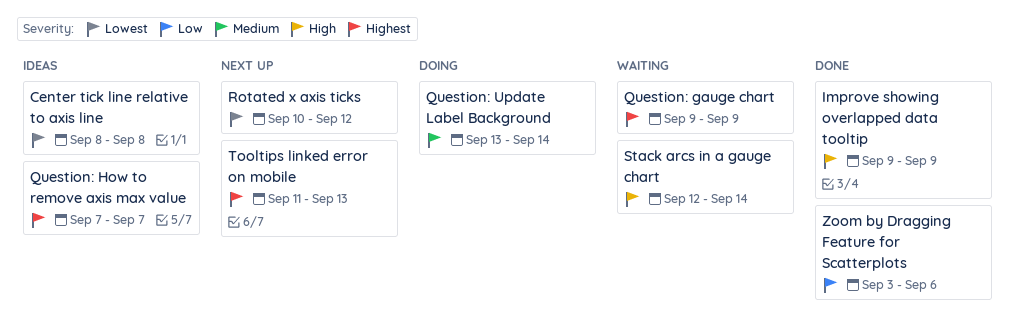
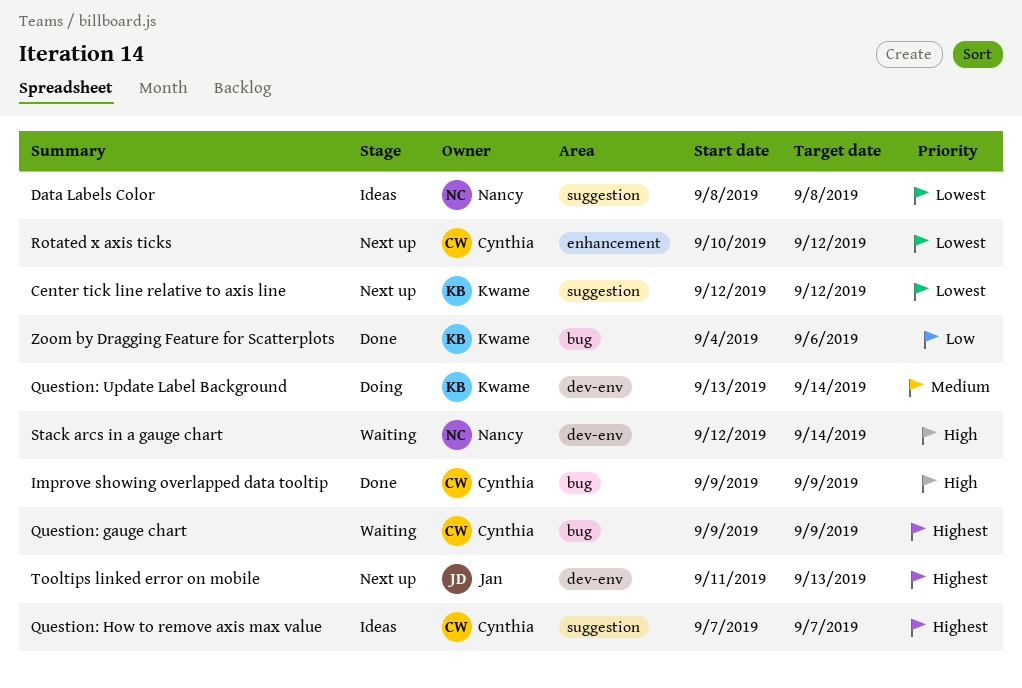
Center tick line relative to axis line, status: Ideas -> Next up
Center tick line relative to axis line, start: Sep 8 -> Sep 12
Center tick line relative to axis line, due: Sep 8 -> Sep 12
Data Labels Color: none -> present
Zoom by Dragging Feature for Scatterplots, start: Sep 3 -> Sep 4

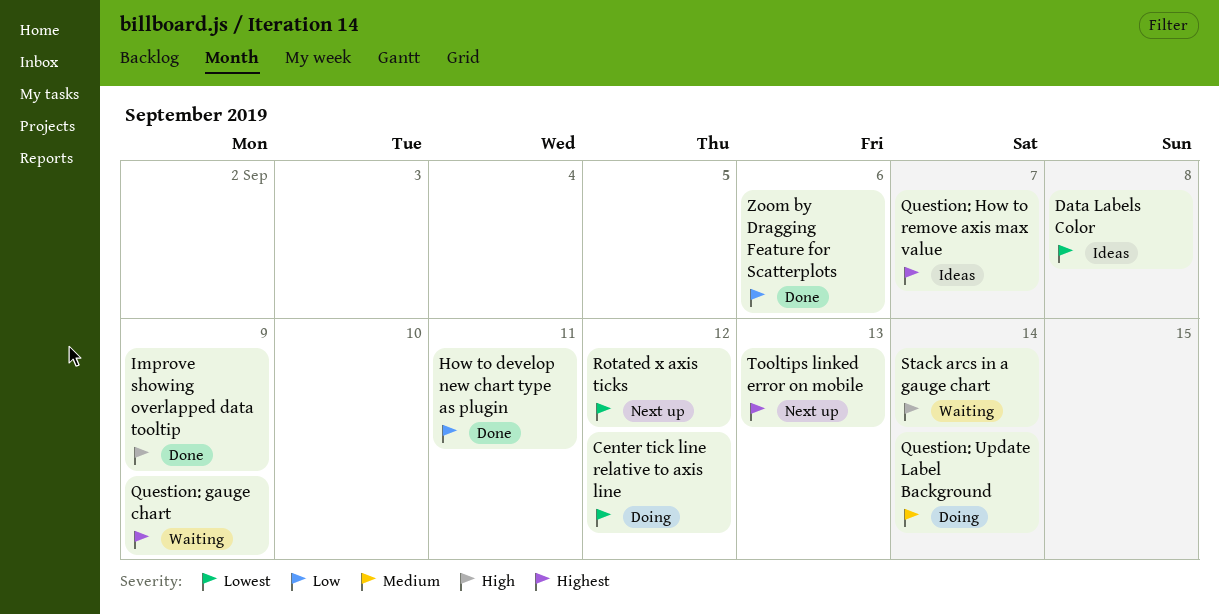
Center tick line relative to axis line, status: Next up -> Doing
How to develop new chart type as plugin: none -> present

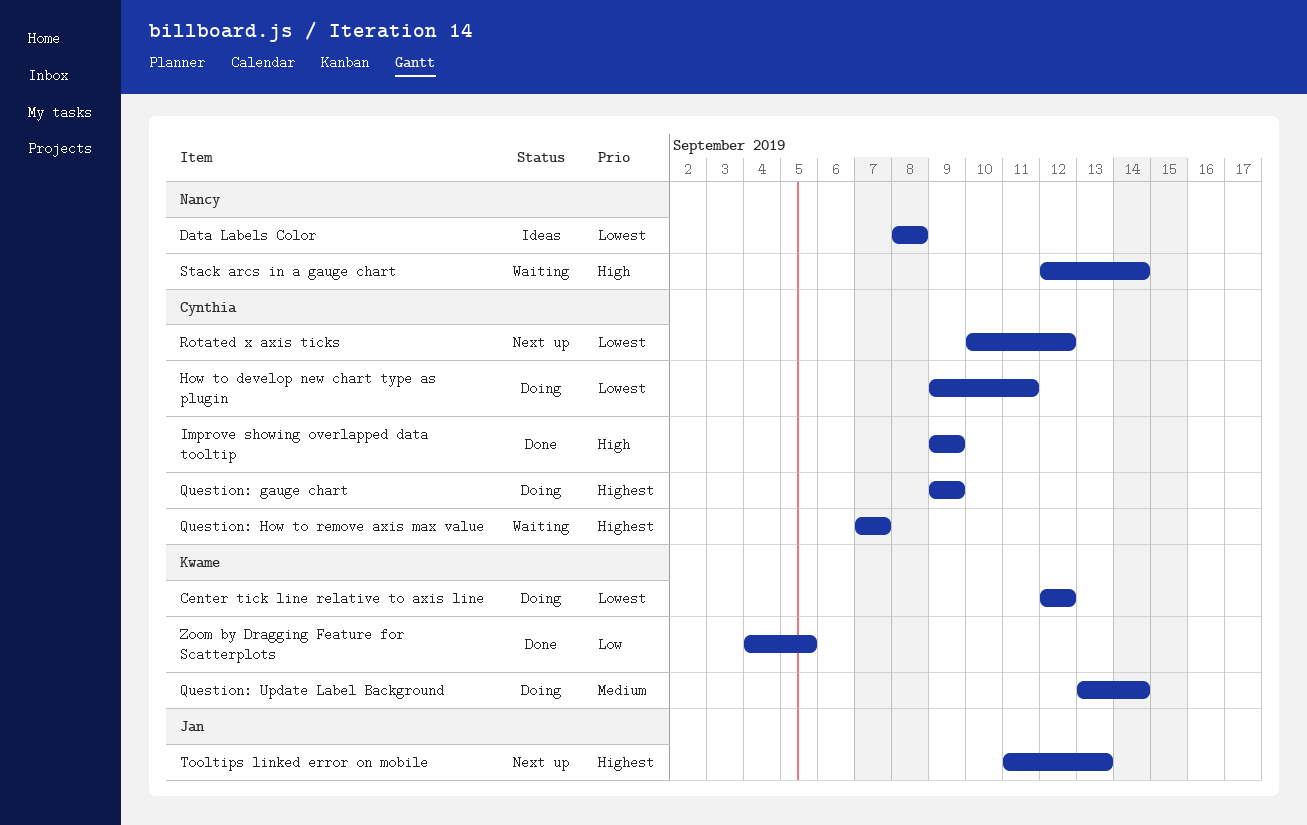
How to develop new chart type as plugin, status: Done -> Doing
How to develop new chart type as plugin, priority: Low -> Lowest
Question: gauge chart, status: Waiting -> Doing
Question: How to remove axis max value, status: Ideas -> Waiting
Zoom by Dragging Feature for Scatterplots, due: Sep 6 -> Sep 5

